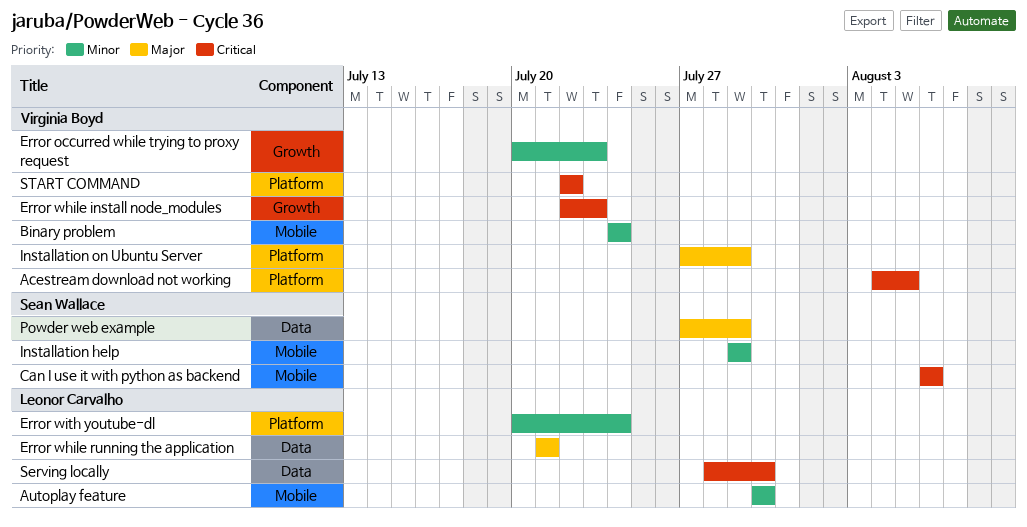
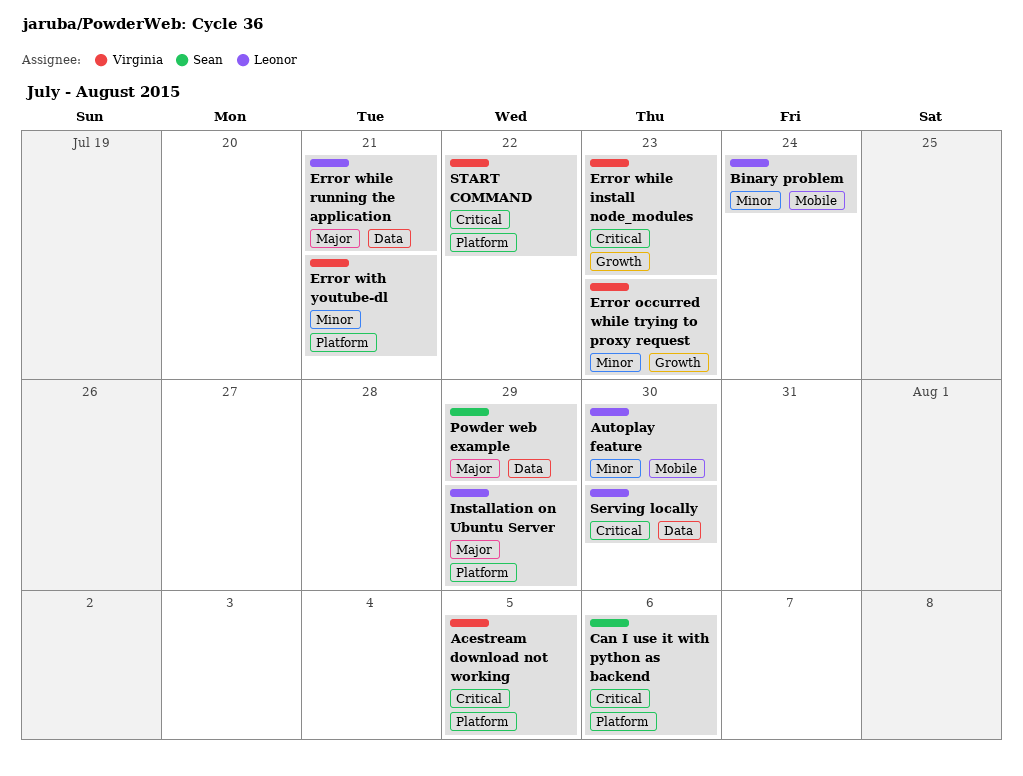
Binary problem, owner: Virginia Boyd -> Leonor Carvalho
Can I use it with python as backend, label: Mobile -> Platform
Error with youtube-dl, owner: Leonor Carvalho -> Virginia Boyd
Error with youtube-dl, due: Jul 24 -> Jul 21
Installation help: present -> none
Installation on Ubuntu Server, owner: Virginia Boyd -> Leonor Carvalho

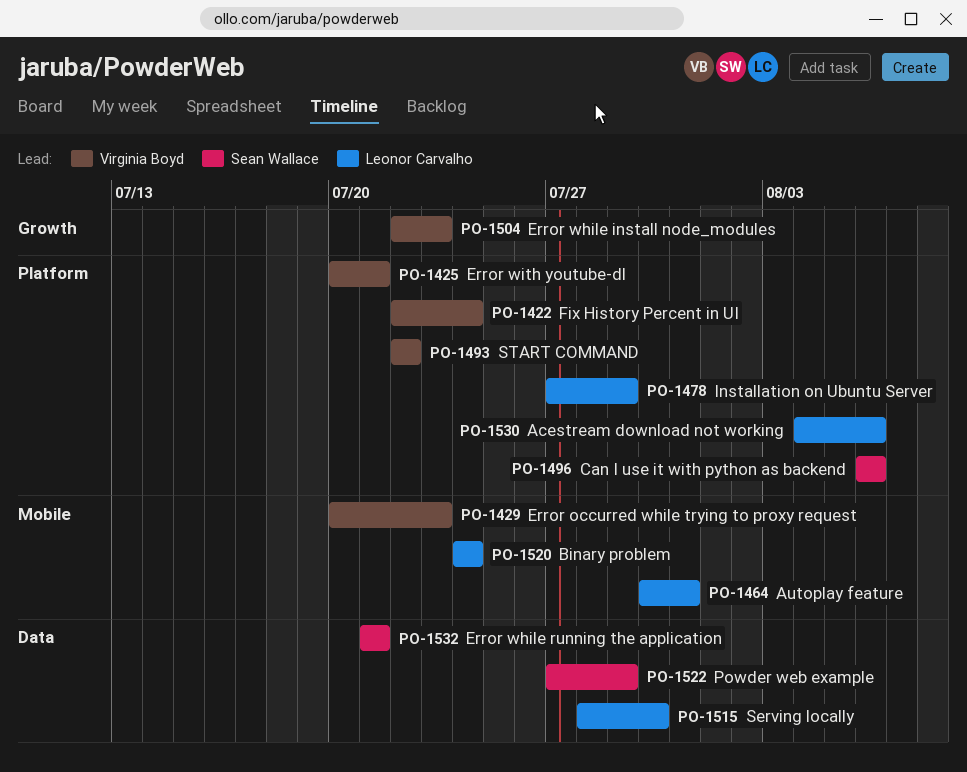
Acestream download not working, owner: Virginia Boyd -> Leonor Carvalho
Acestream download not working, due: Aug 5 -> Aug 6
Autoplay feature, due: Jul 30 -> Jul 31
Error occurred while trying to proxy request, label: Growth -> Mobile
Error while running the application, owner: Leonor Carvalho -> Sean Wallace
Fix History Percent in UI: none -> present

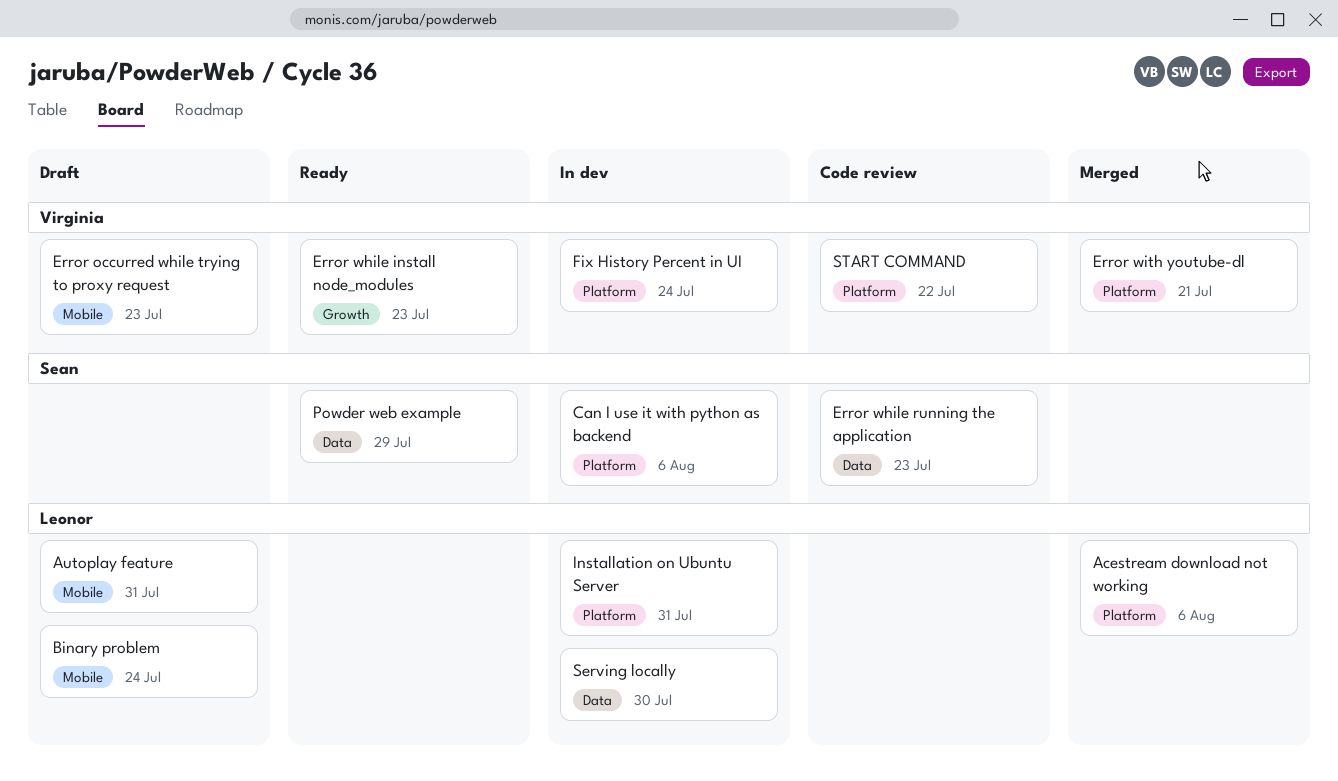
Error while running the application, due: Jul 21 -> Jul 23
Installation on Ubuntu Server, due: Jul 29 -> Jul 31

